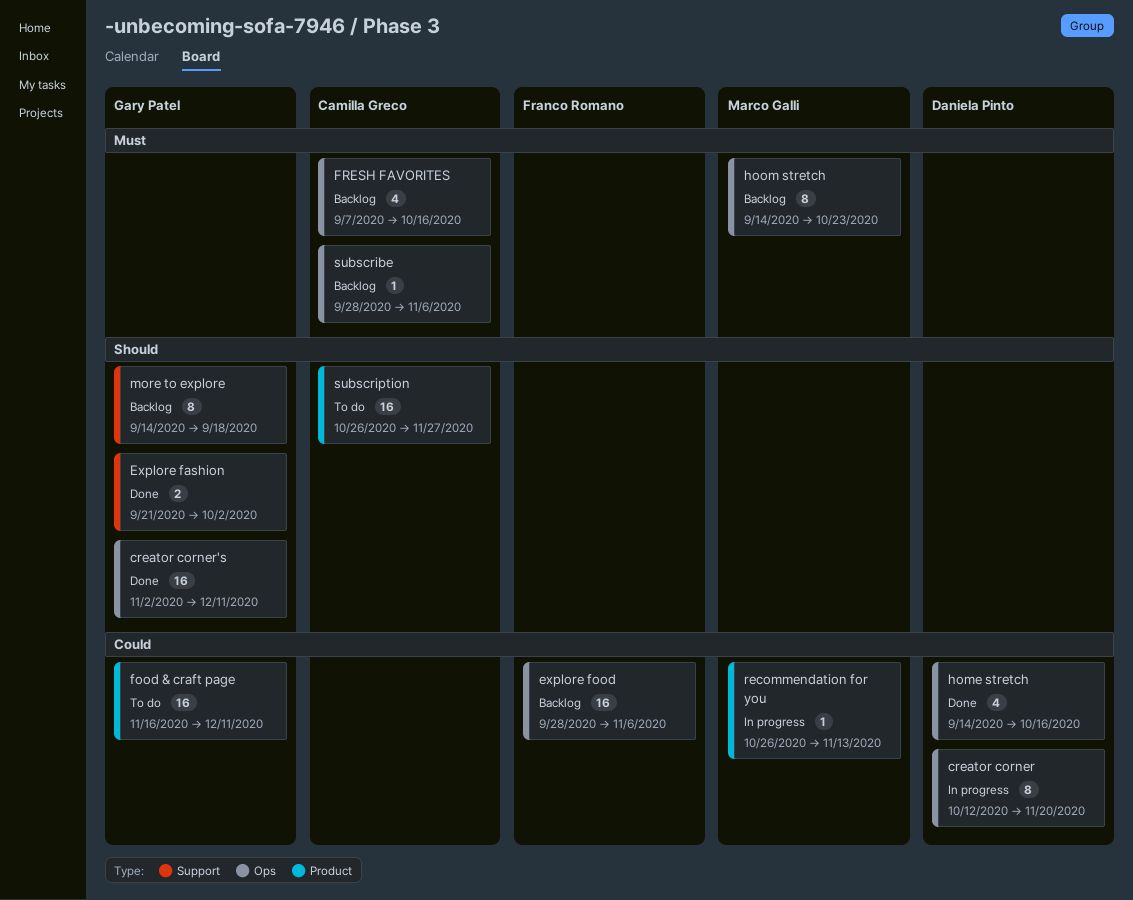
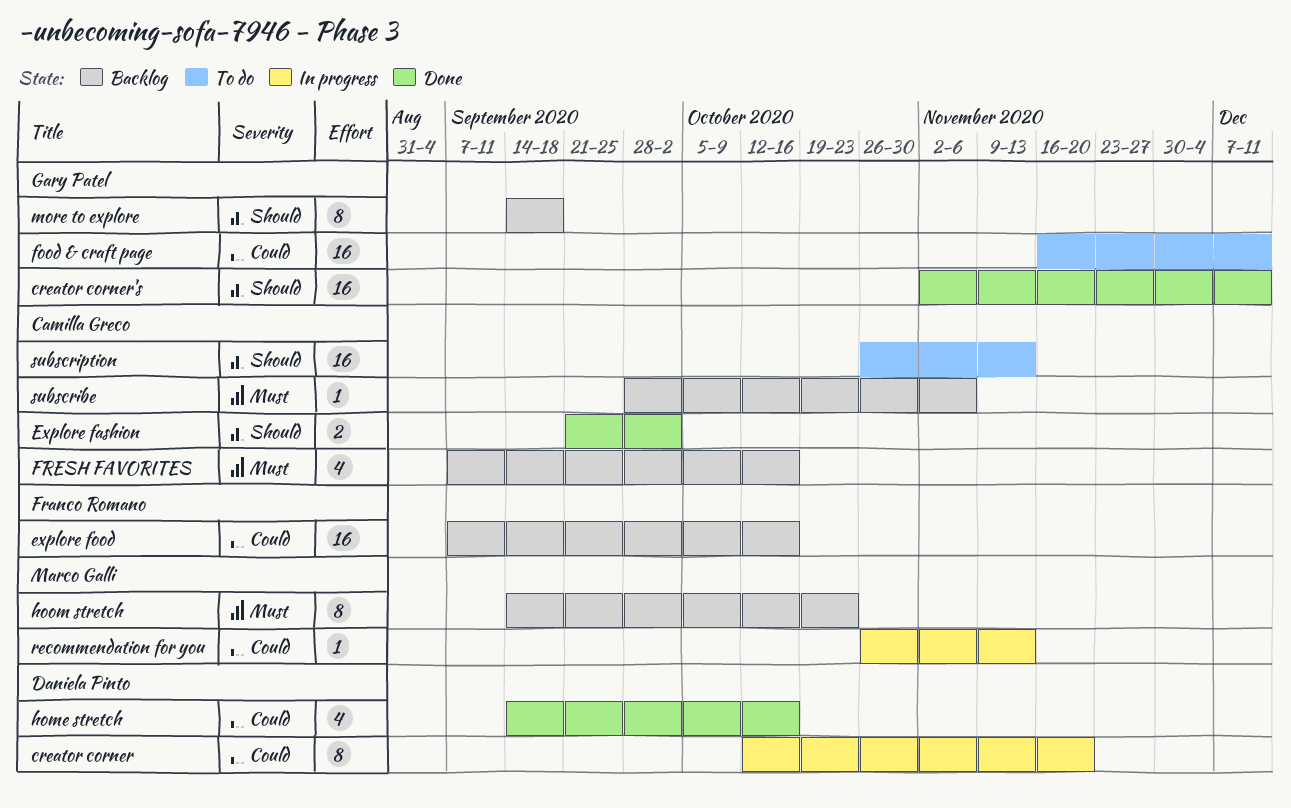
Explore fashion, owner: Gary Patel -> Camilla Greco
explore food, start: Sep 28 -> Sep 7
explore food, due: Nov 6 -> Oct 16
subscription, due: Nov 27 -> Nov 13

